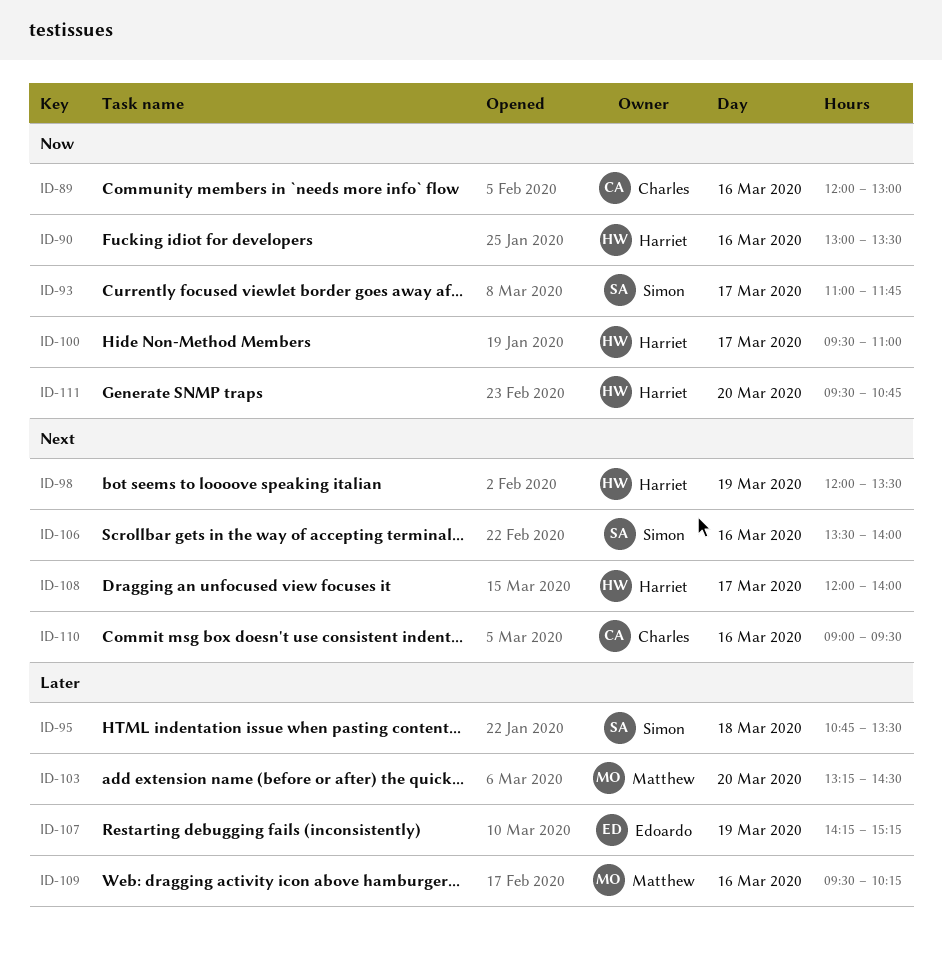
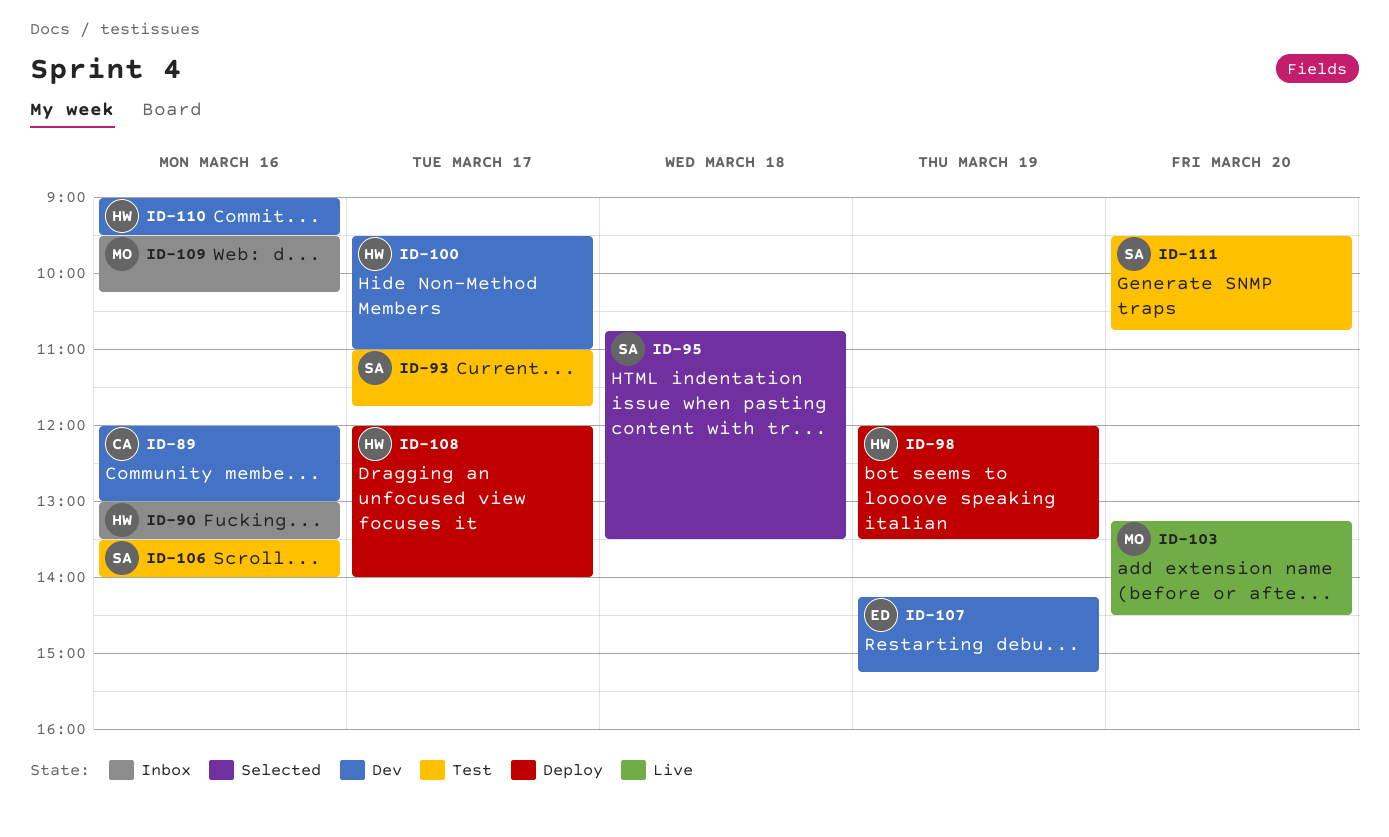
ID-110, owner: Charles -> Harriet
ID-111, owner: Harriet -> Simon

